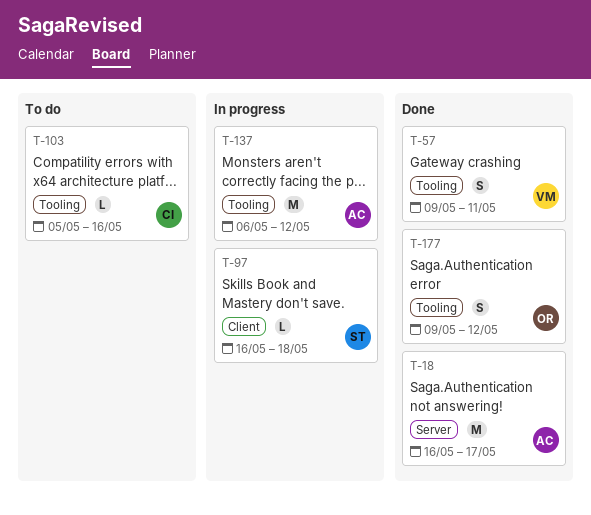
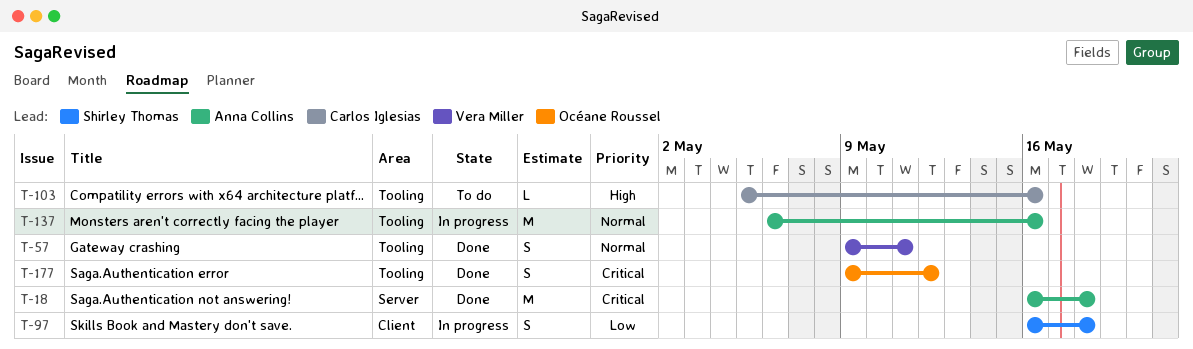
T-18, due: May 17 -> May 18
T-97, estimate: L -> S
T-137, due: May 12 -> May 16

